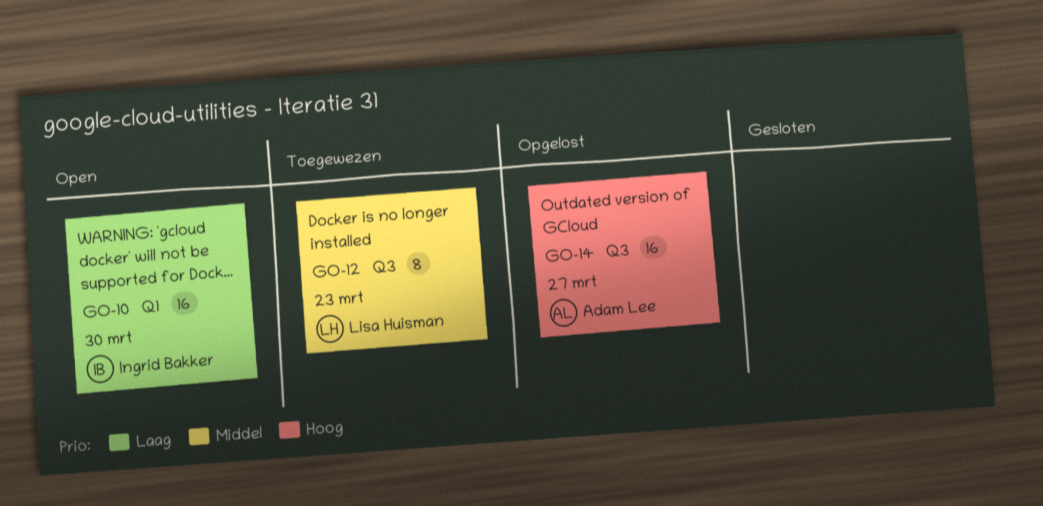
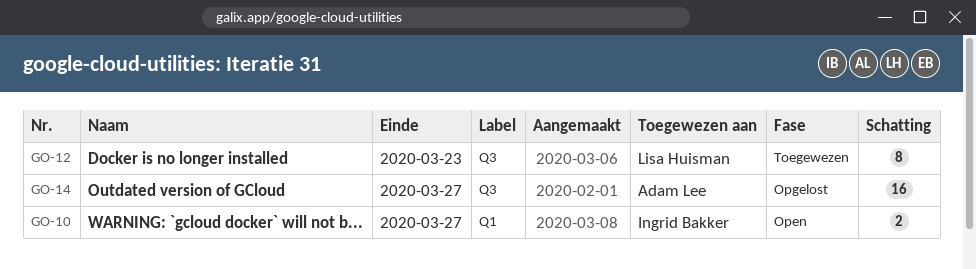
GO-10, estimate: 16 -> 2
GO-10, due: Mar 30 -> Mar 27

